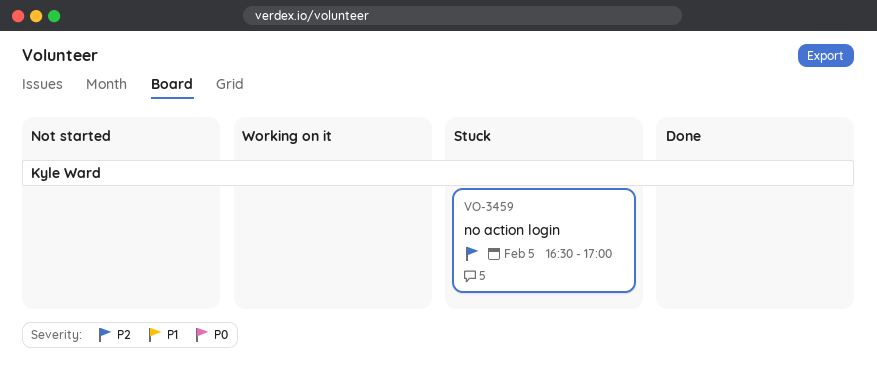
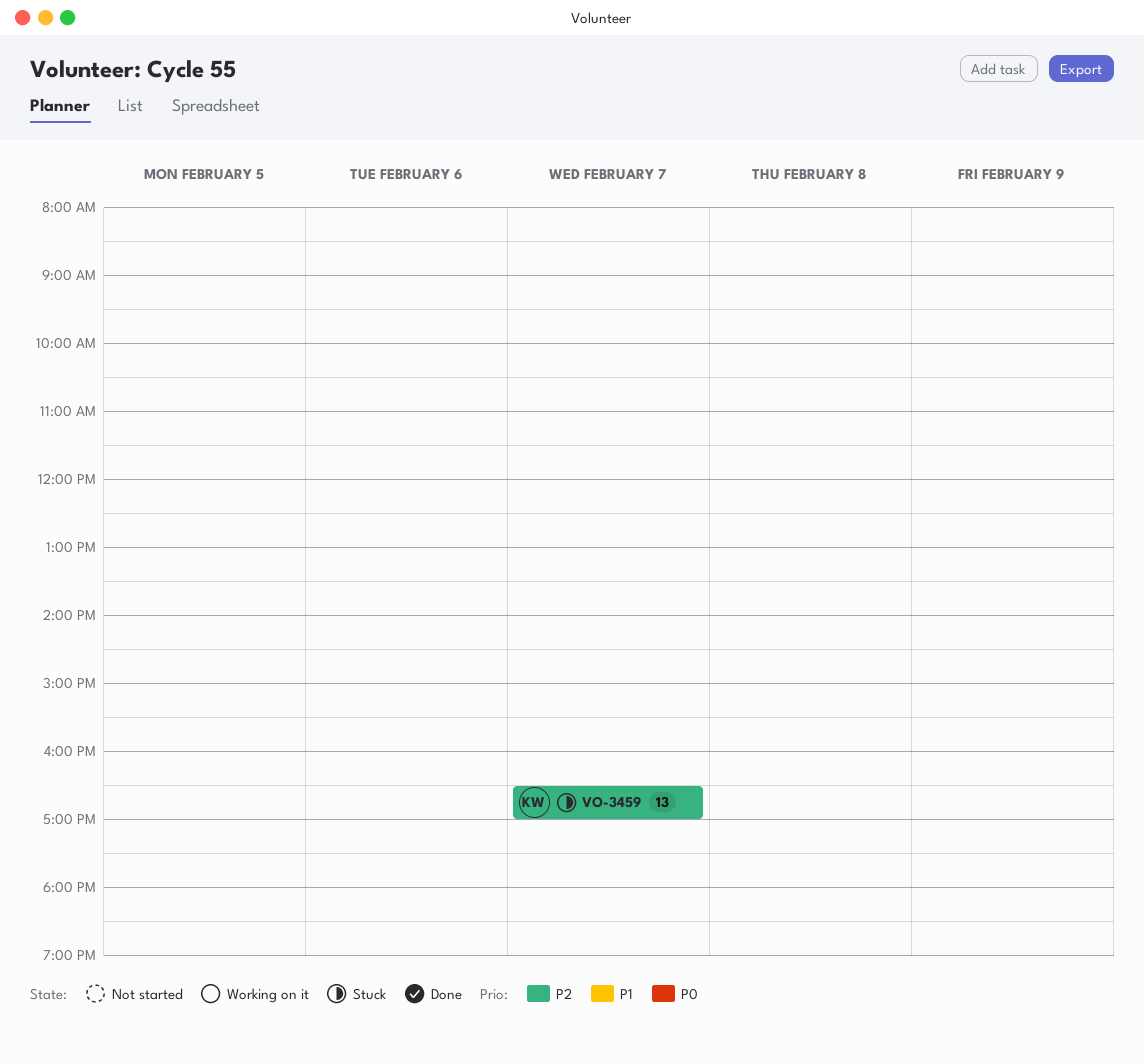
VO-3459, day: Feb 5 -> Feb 7

